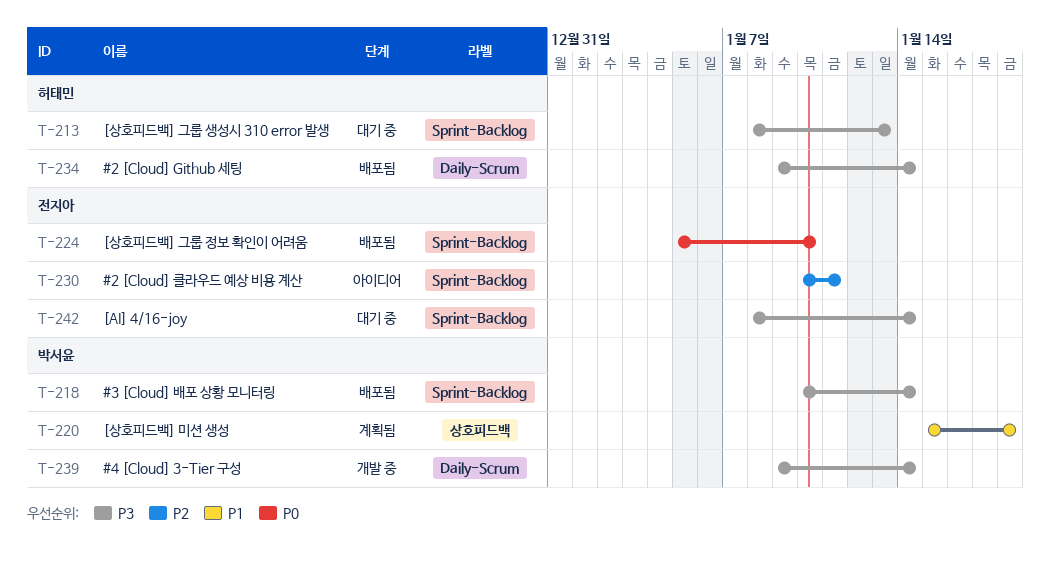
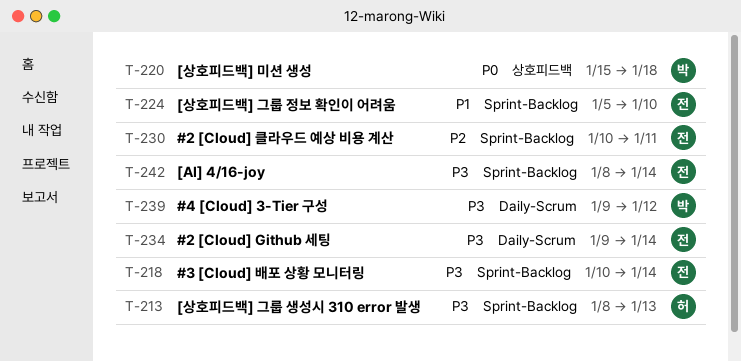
T-218, owner: 박서윤 -> 전지아
T-220, priority: P1 -> P0
T-224, priority: P0 -> P1
T-234, owner: 허태민 -> 전지아
T-239, due: Jan 14 -> Jan 12

